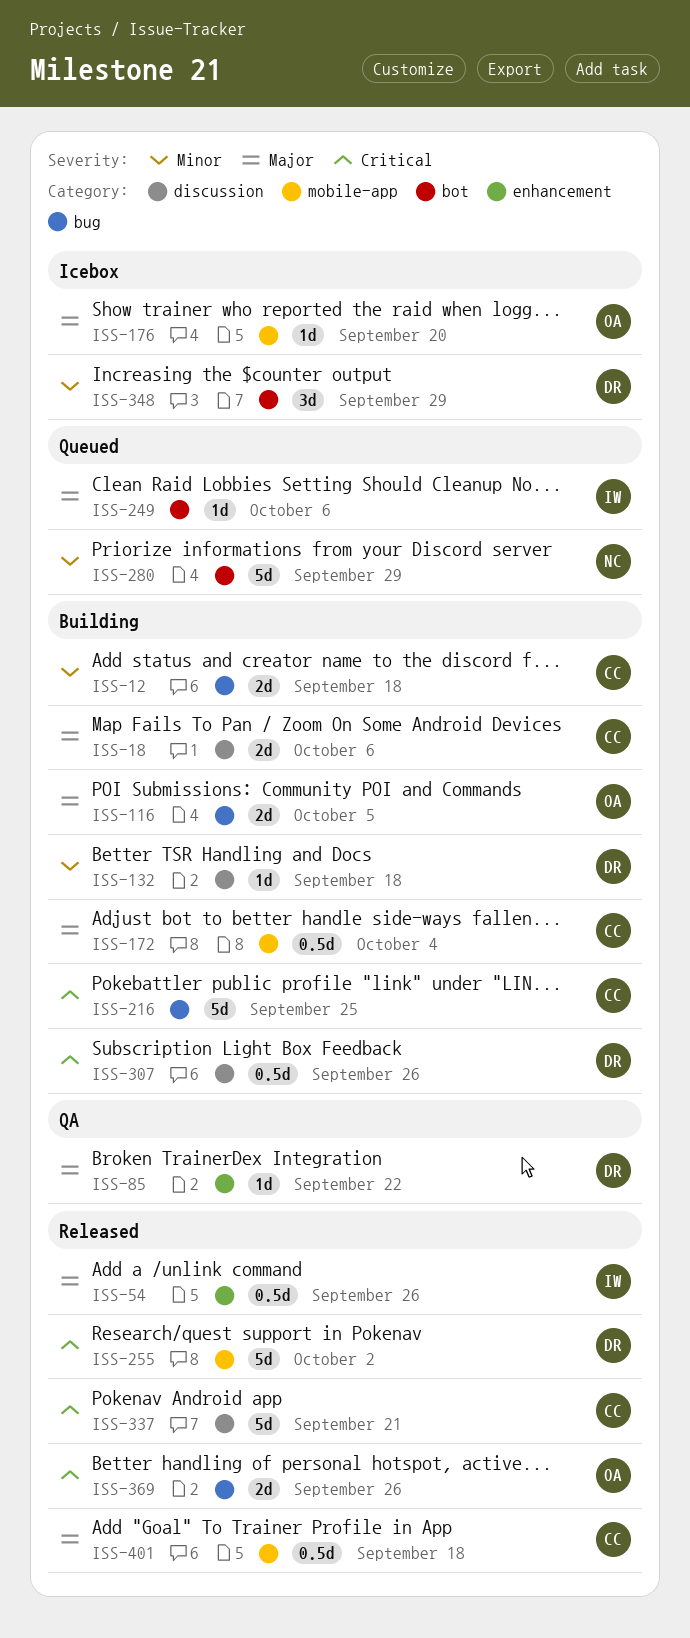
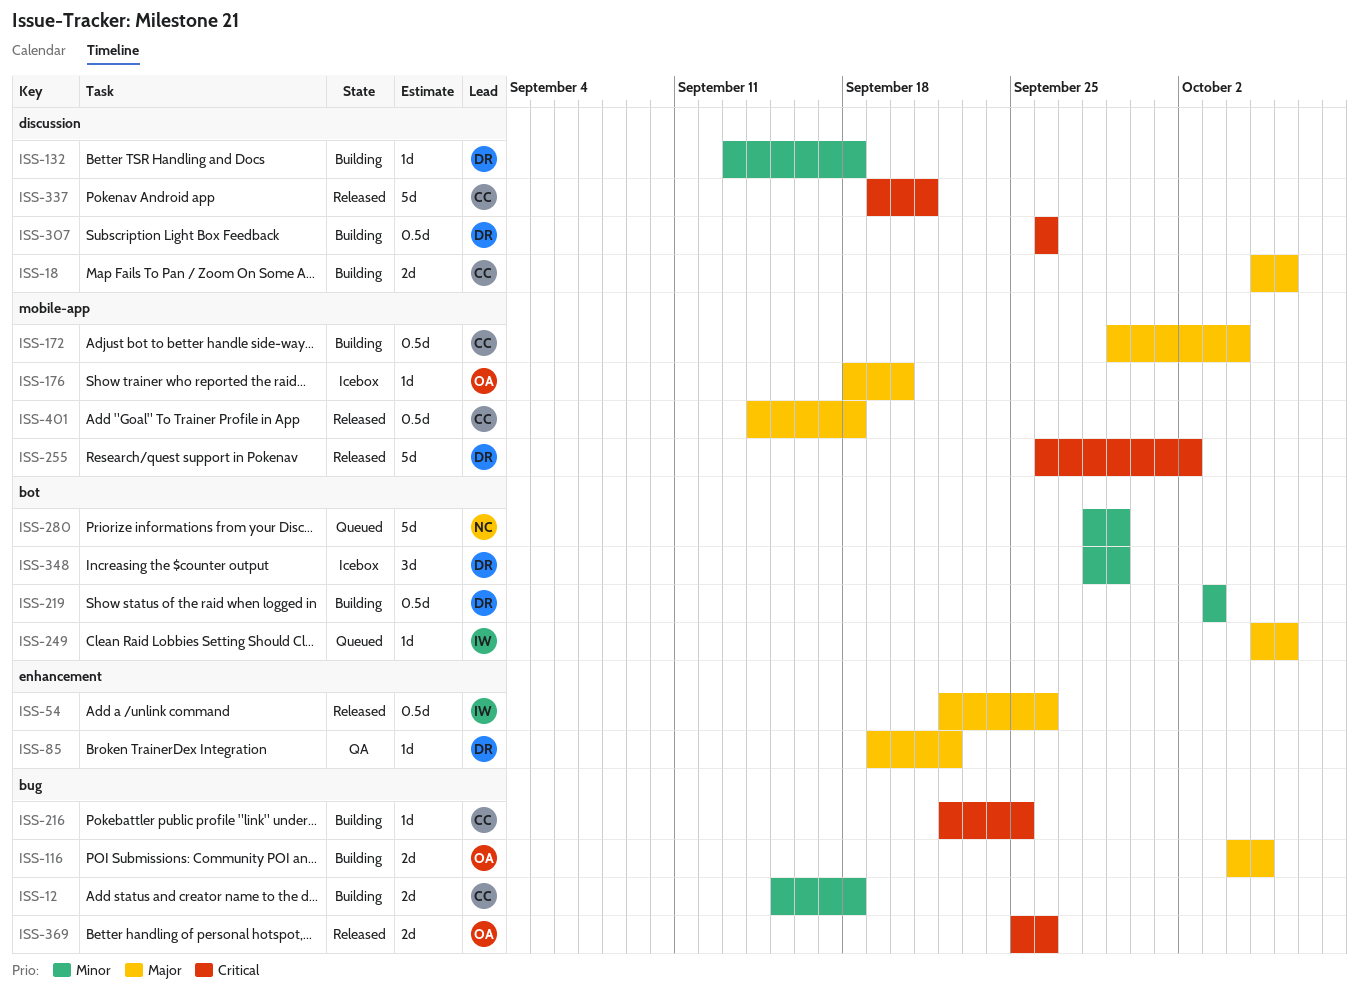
ISS-216, estimate: 5d -> 1d
ISS-219: none -> present

